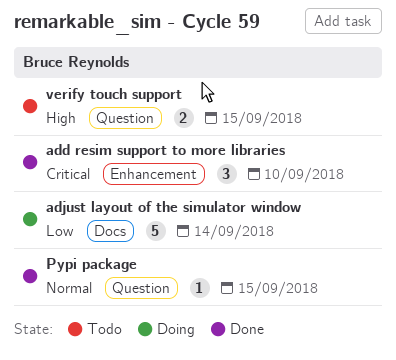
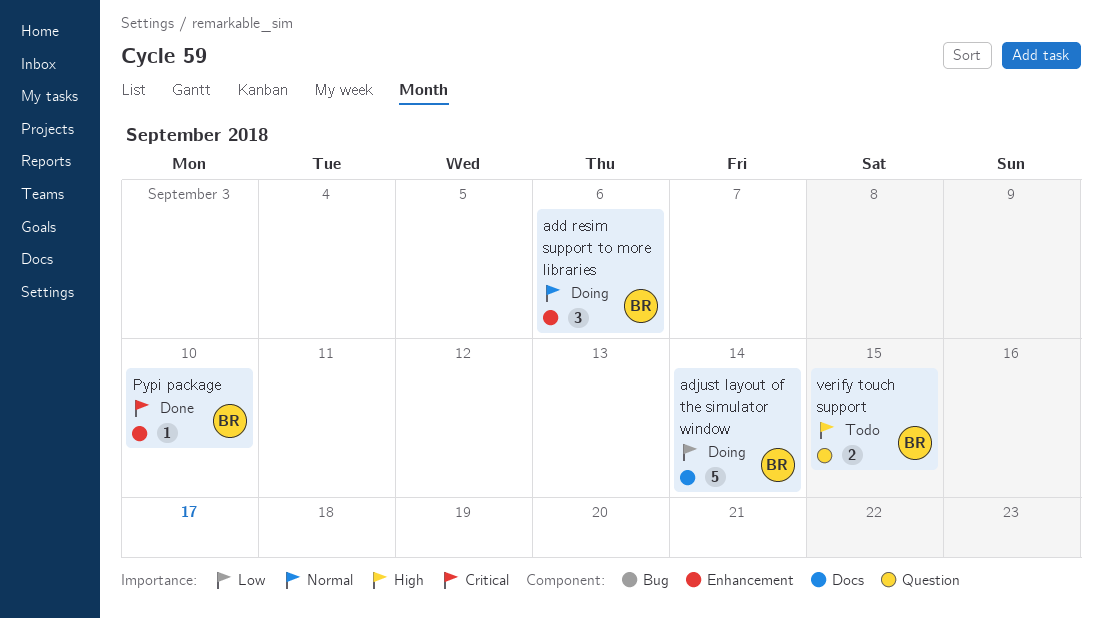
add resim support to more libraries, status: Done -> Doing
add resim support to more libraries, priority: Critical -> Normal
add resim support to more libraries, due: Sep 10 -> Sep 6
Pypi package, priority: Normal -> Critical
Pypi package, label: Question -> Enhancement
Pypi package, due: Sep 15 -> Sep 10

